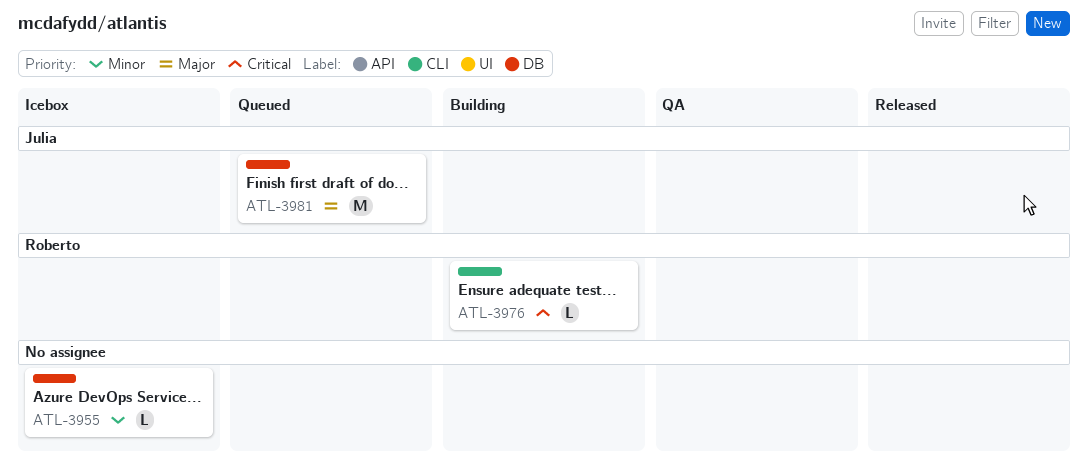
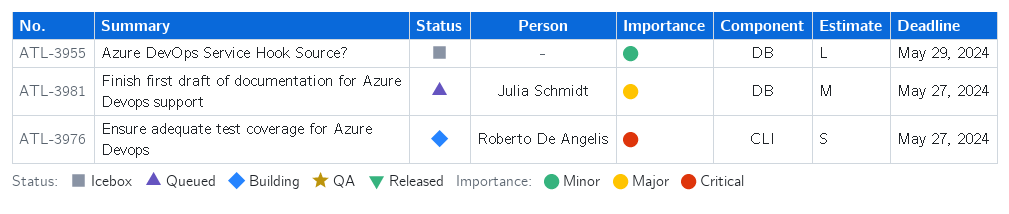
ATL-3976, estimate: L -> S

